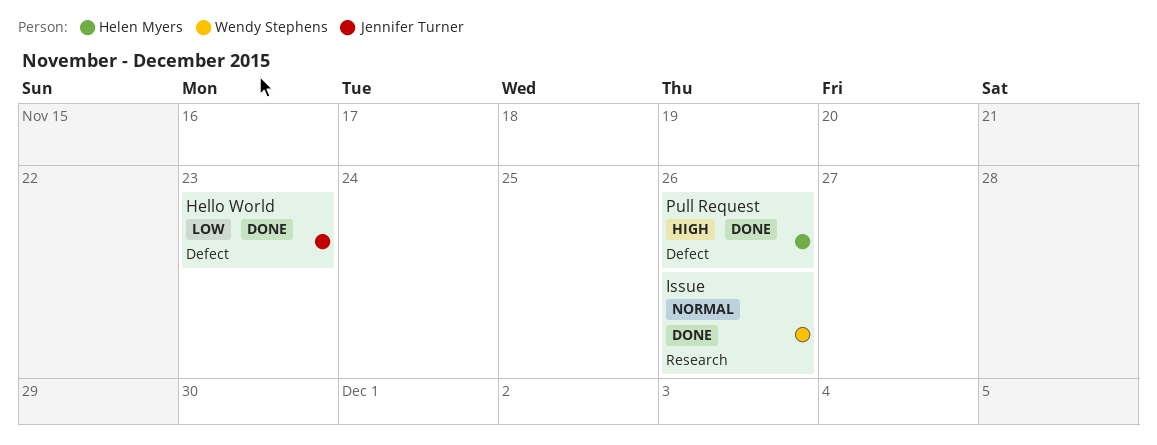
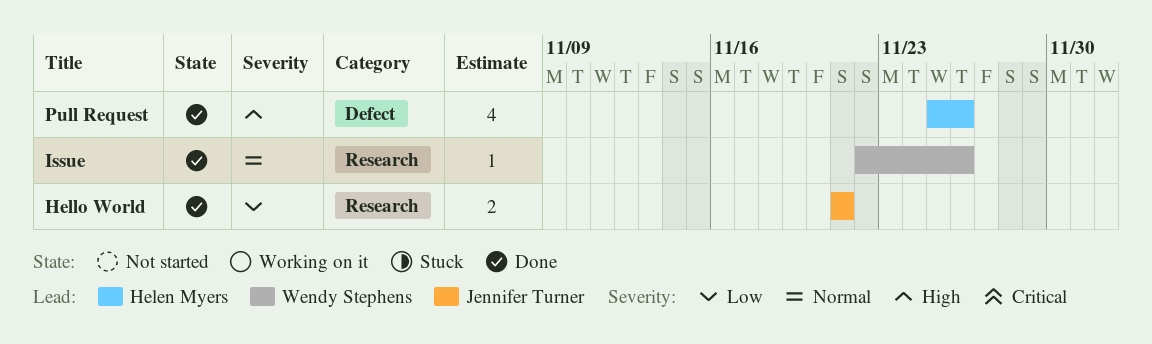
Hello World, label: Defect -> Research
Hello World, due: Nov 23 -> Nov 21

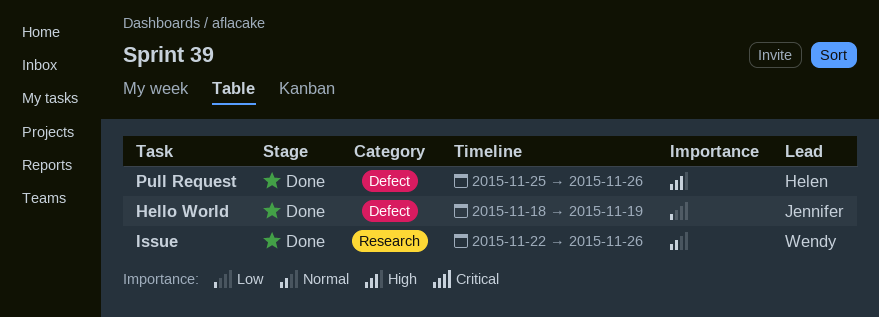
Hello World, label: Research -> Defect
Hello World, start: Nov 21 -> Nov 18
Hello World, due: Nov 21 -> Nov 19

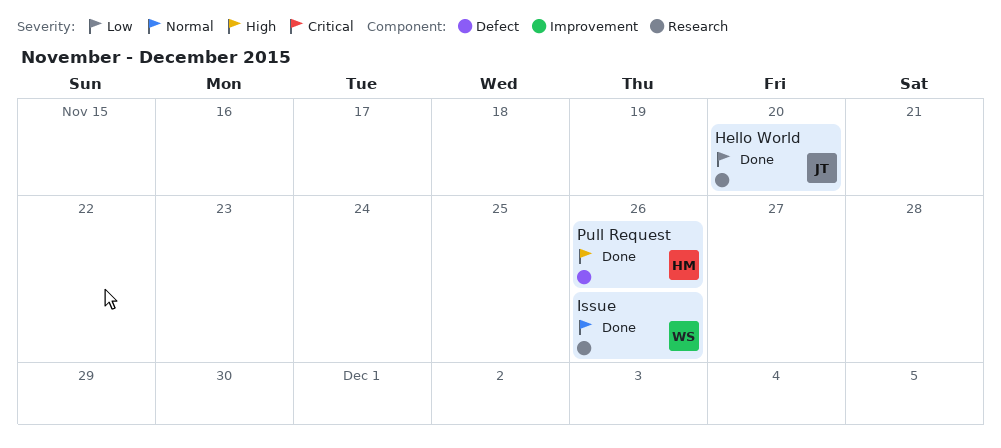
Hello World, label: Defect -> Research
Hello World, due: Nov 19 -> Nov 20

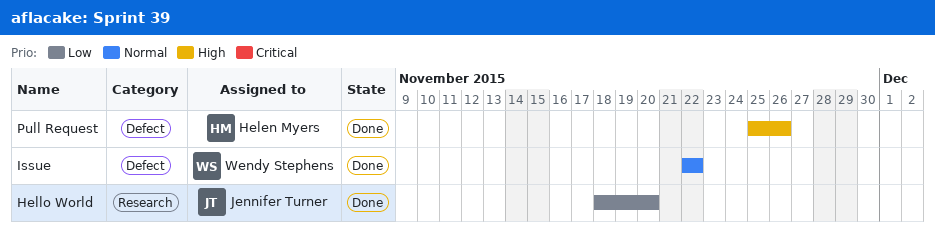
Issue, label: Research -> Defect
Issue, due: Nov 26 -> Nov 22

